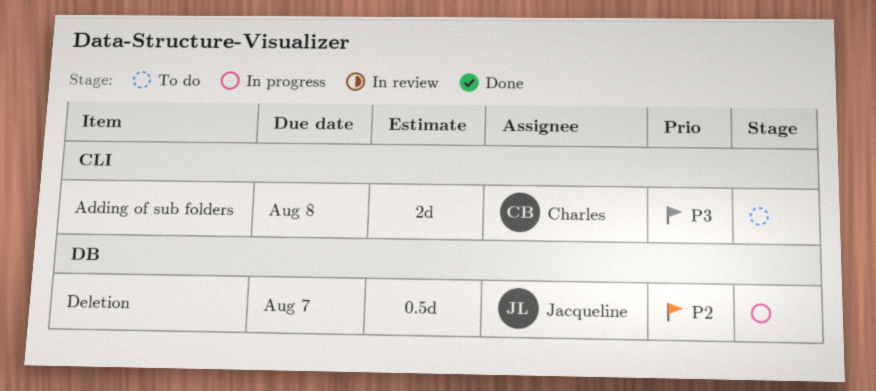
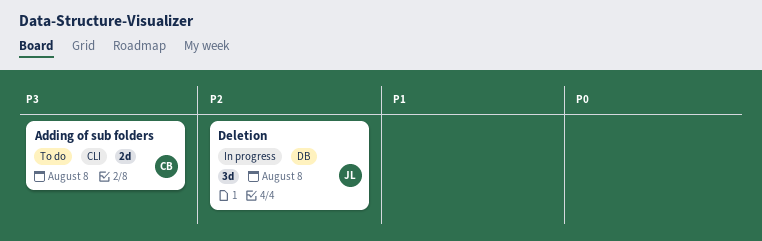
Deletion, estimate: 0.5d -> 3d
Deletion, due: Aug 7 -> Aug 8

